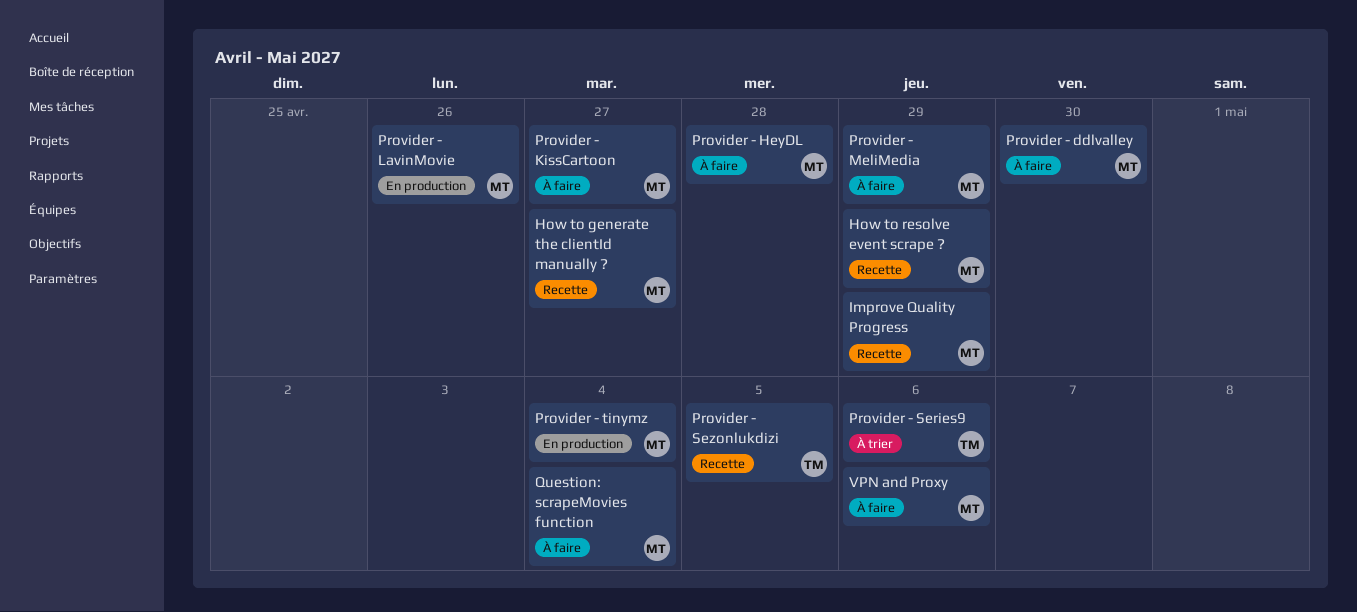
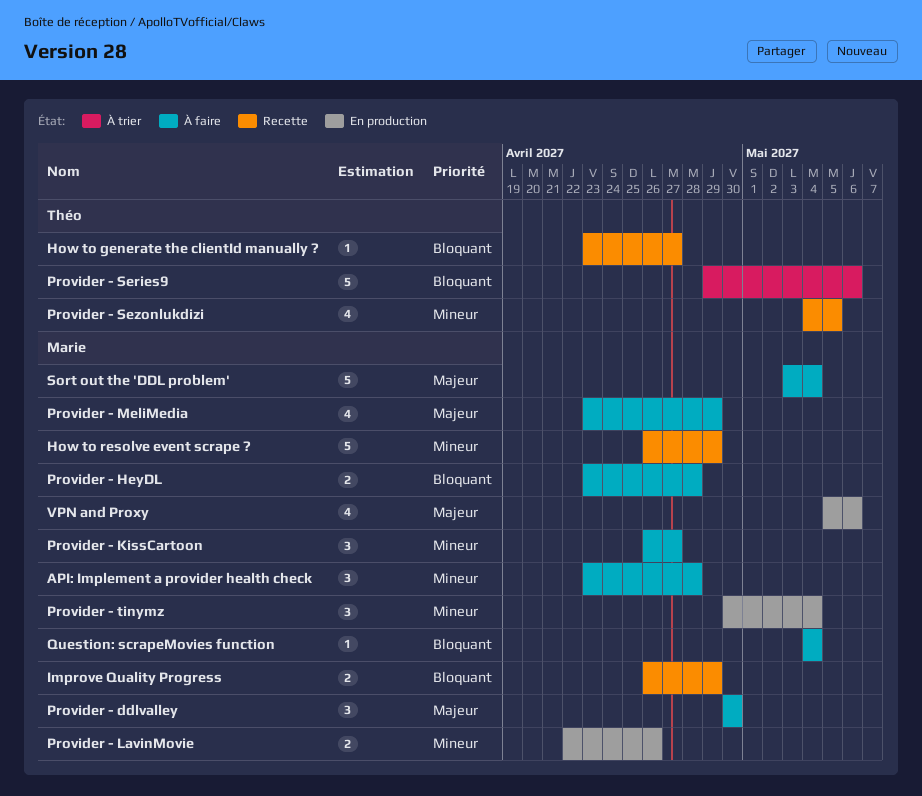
API: Implement a provider health check: none -> present
How to generate the clientId manually ?, owner: Marie -> Théo
Sort out the 'DDL problem': none -> present
VPN and Proxy, status: À faire -> En production

